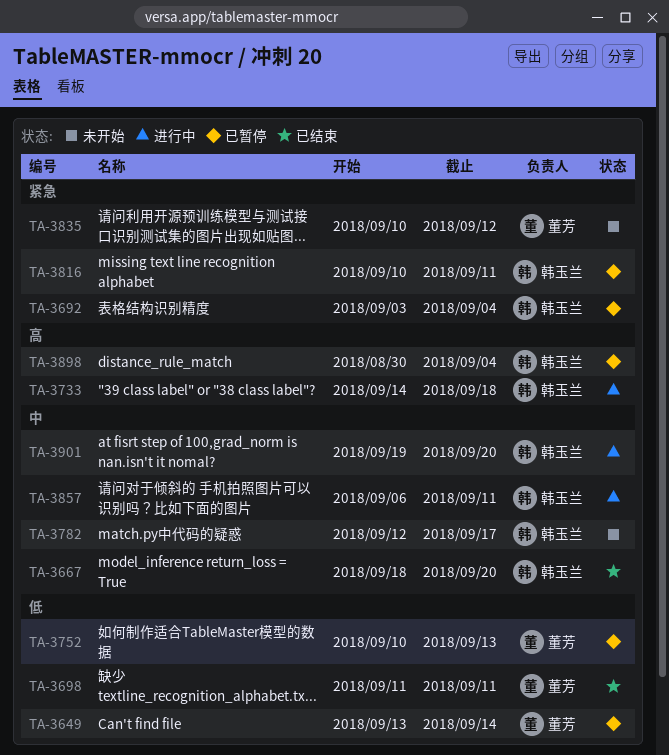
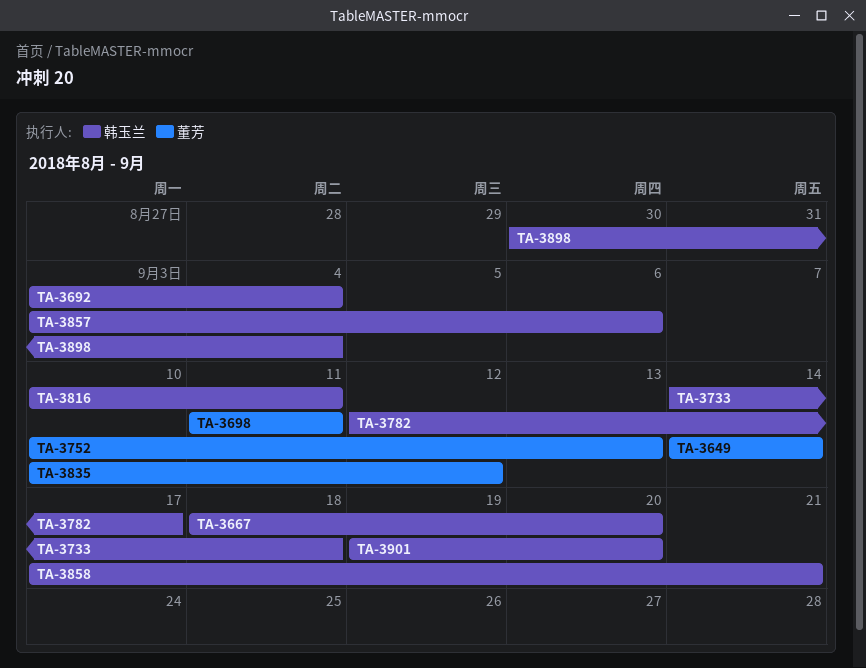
TA-3649, start: Sep 13 -> Sep 14
TA-3857, start: Sep 6 -> Sep 3
TA-3857, due: Sep 11 -> Sep 6
TA-3858: none -> present

